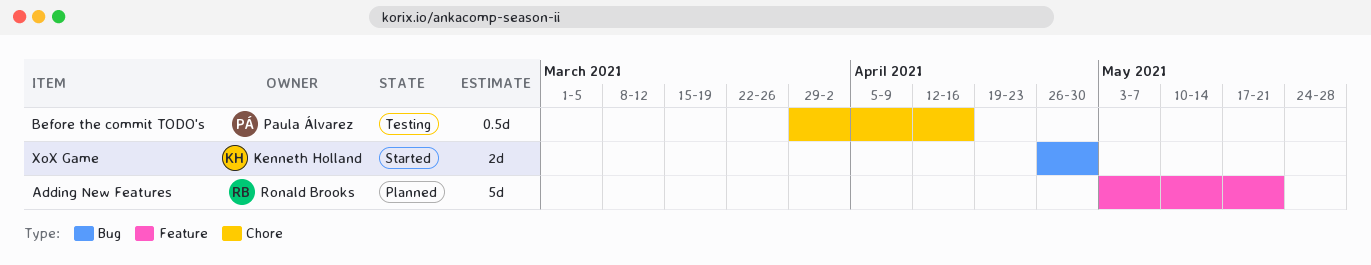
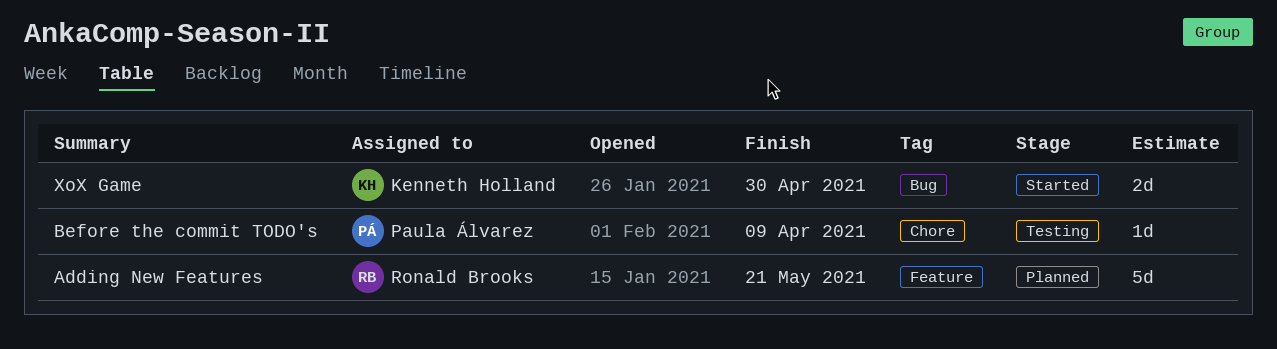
Before the commit TODO's, estimate: 0.5d -> 1d
Before the commit TODO's, due: Apr 16 -> Apr 9

